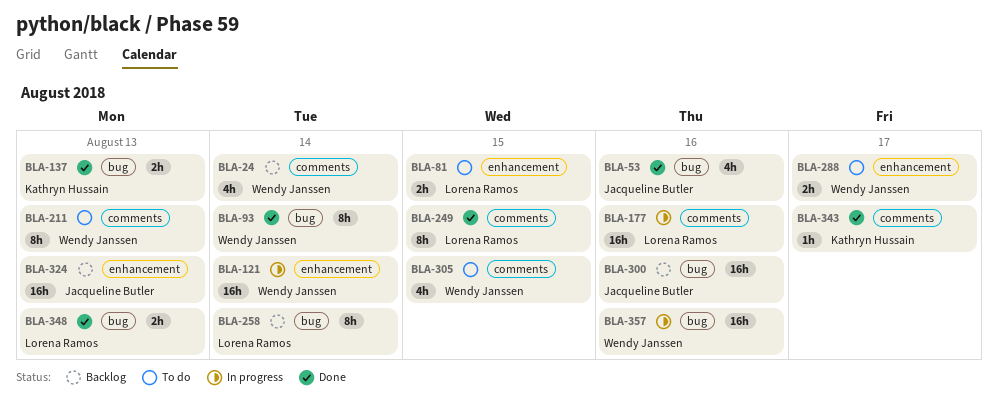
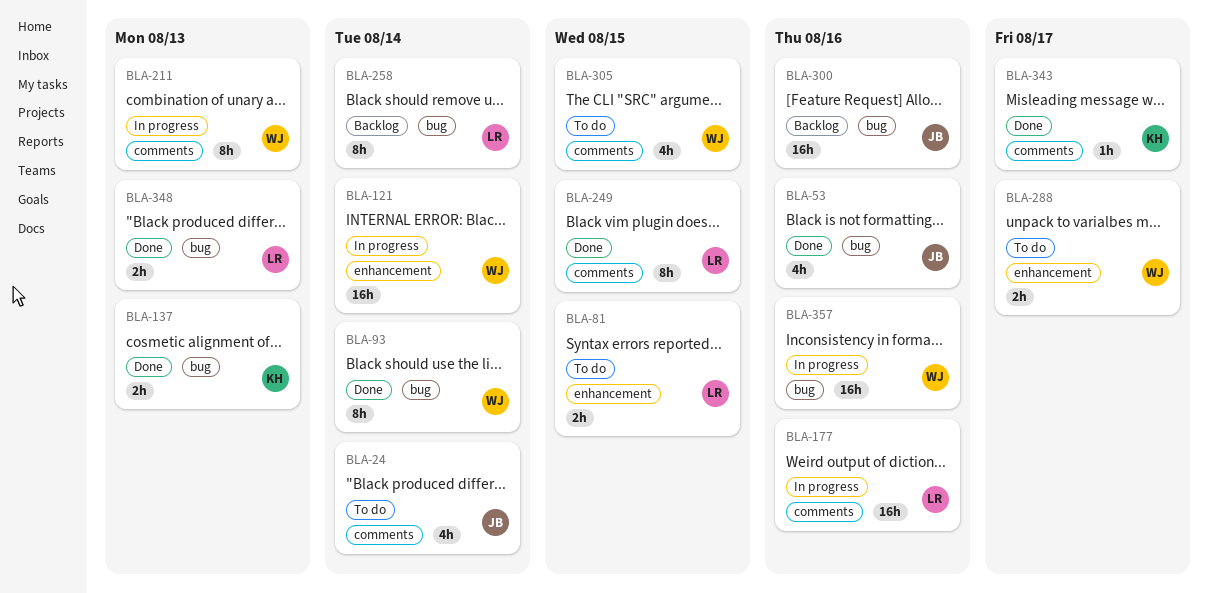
BLA-24, status: Backlog -> To do
BLA-24, owner: Wendy Janssen -> Jacqueline Butler
BLA-211, status: To do -> In progress
BLA-324: present -> none

